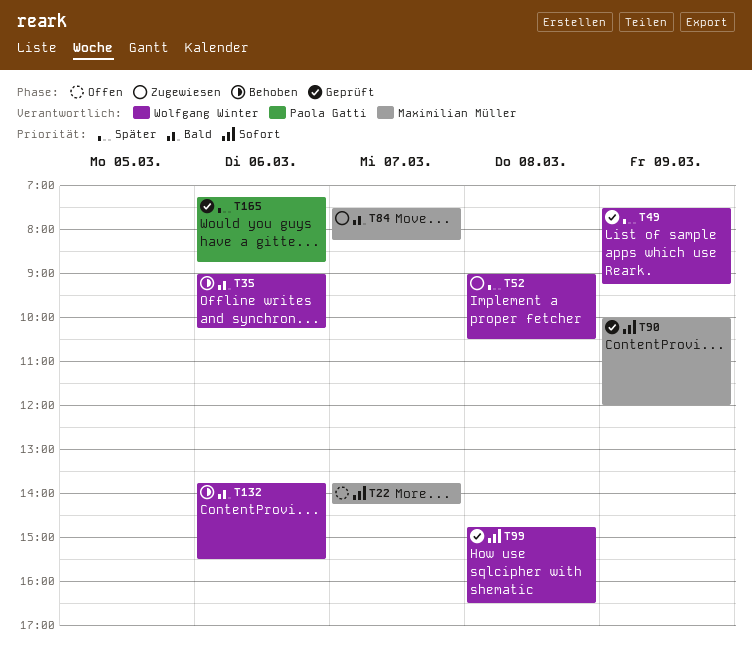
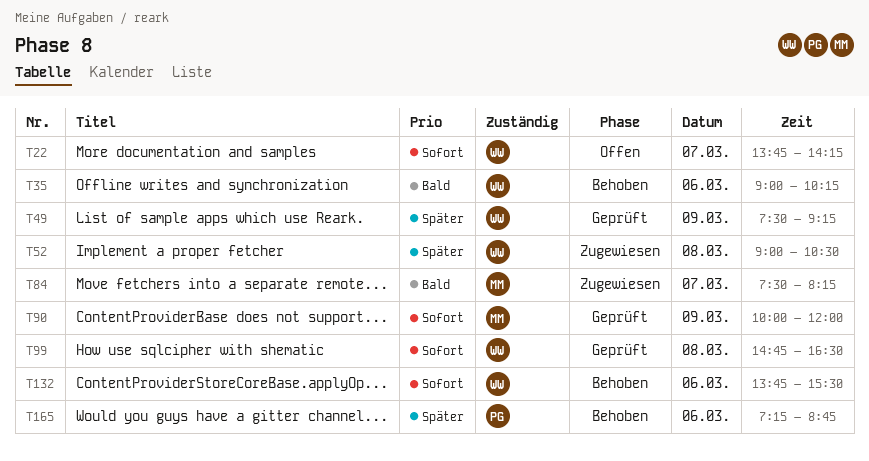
T22, owner: Maximilian Müller -> Wolfgang Winter
T132, priority: Bald -> Sofort
T165, status: Geprüft -> Behoben

